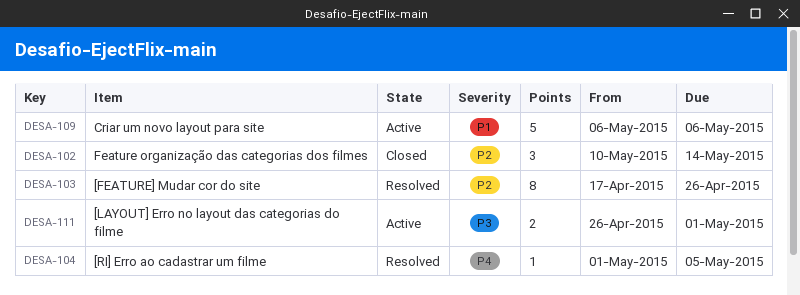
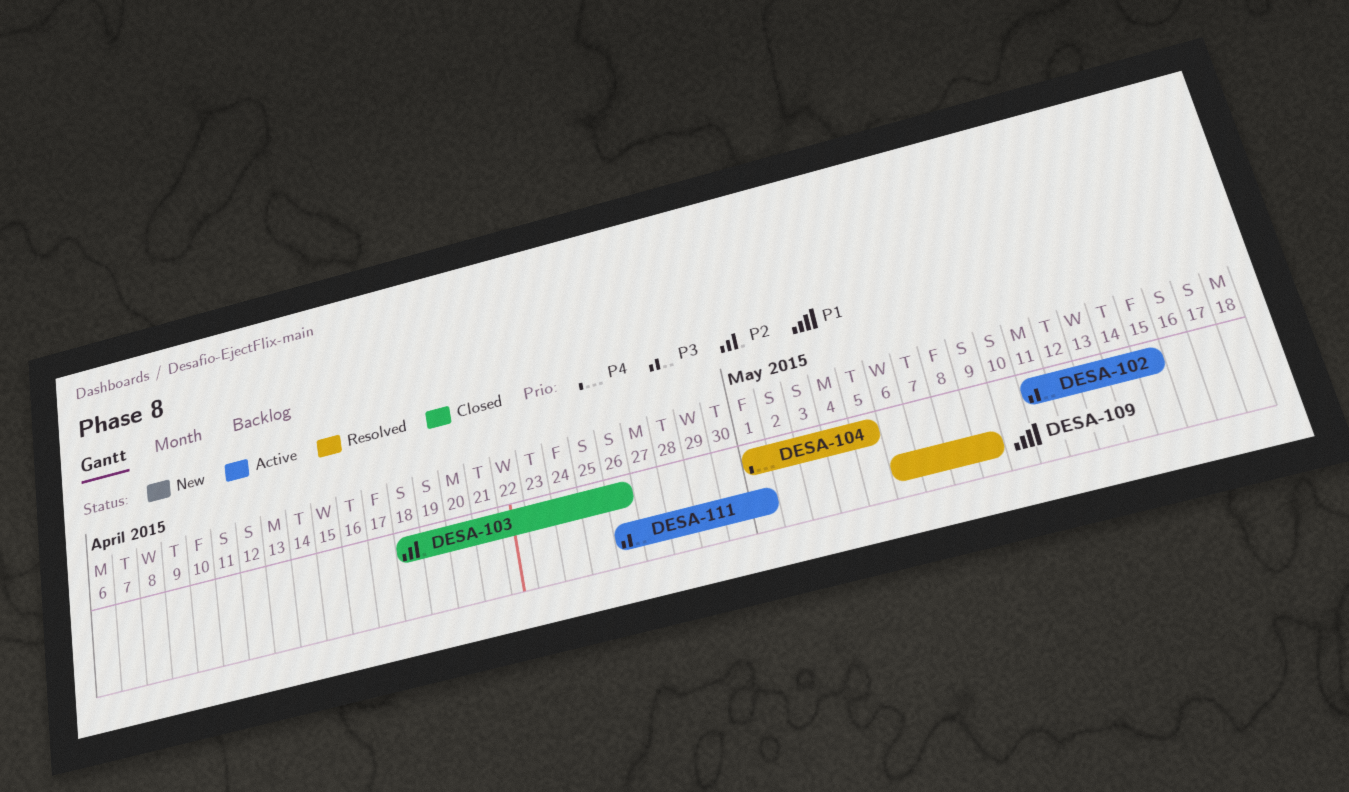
DESA-102, status: Closed -> Active
DESA-102, priority: P2 -> P3
DESA-102, start: May 10 -> May 11
DESA-102, due: May 14 -> May 15
DESA-103, status: Resolved -> Closed
DESA-103, start: Apr 17 -> Apr 18
DESA-109, status: Active -> Resolved
DESA-109, due: May 6 -> May 9

